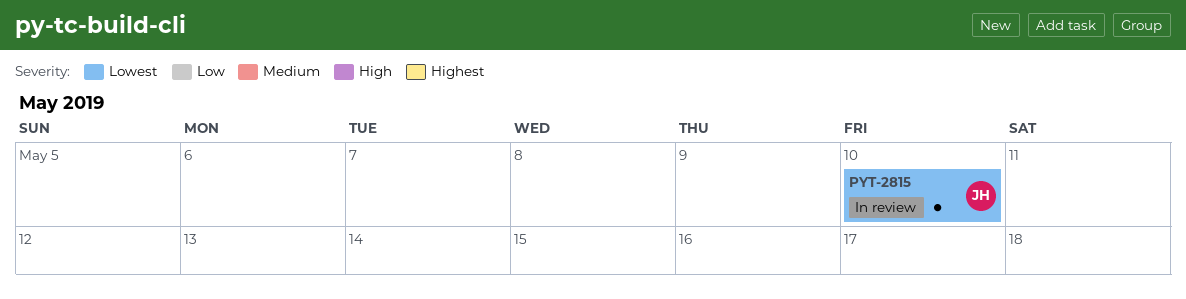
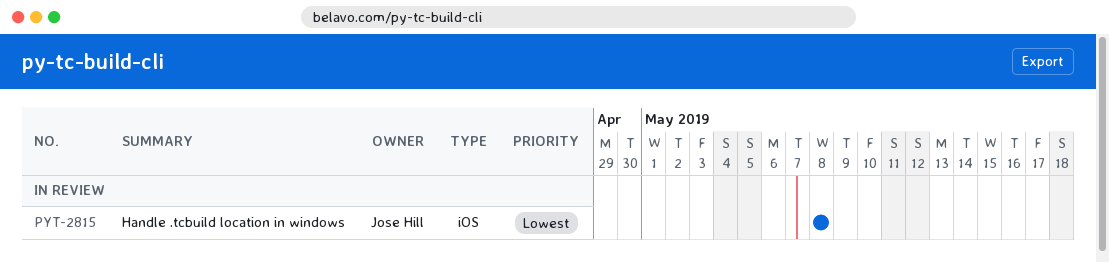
PYT-2815, due: May 10 -> May 8

